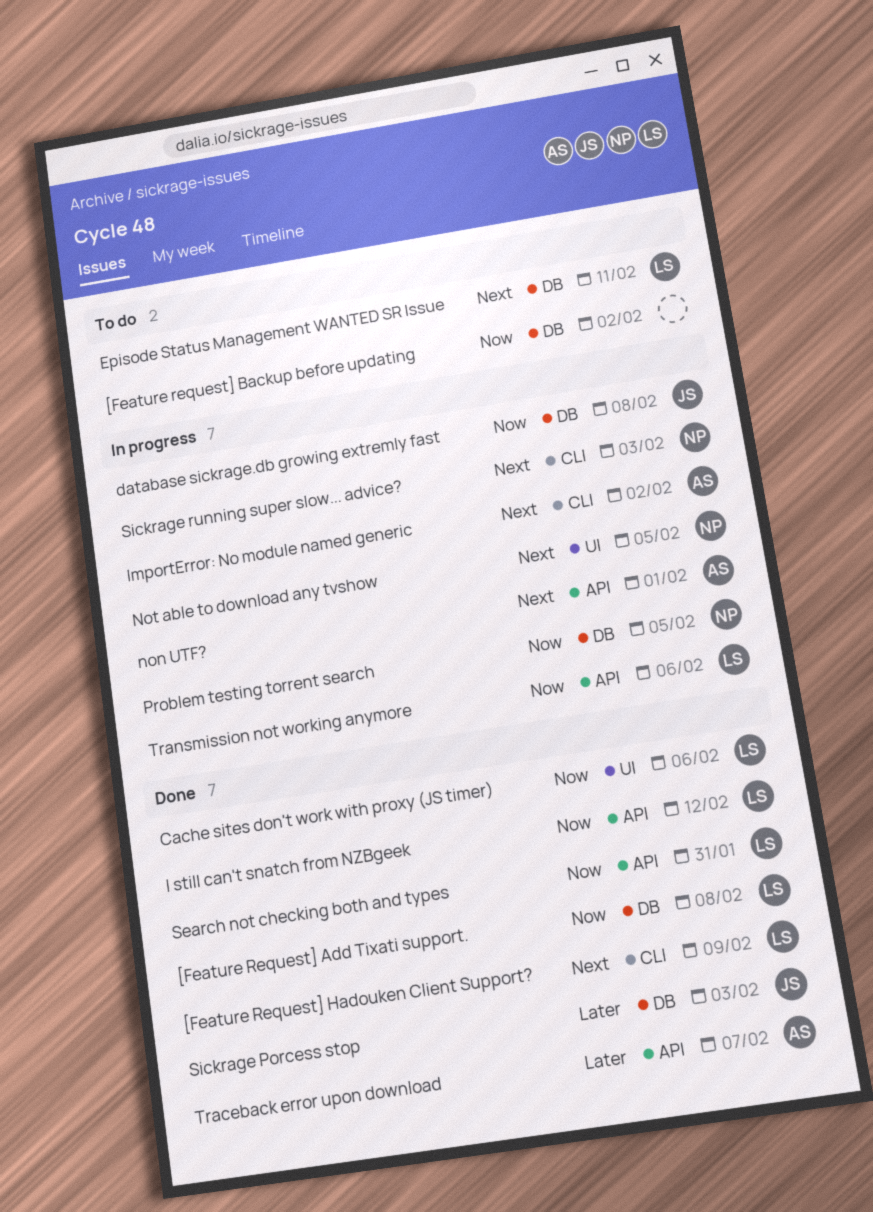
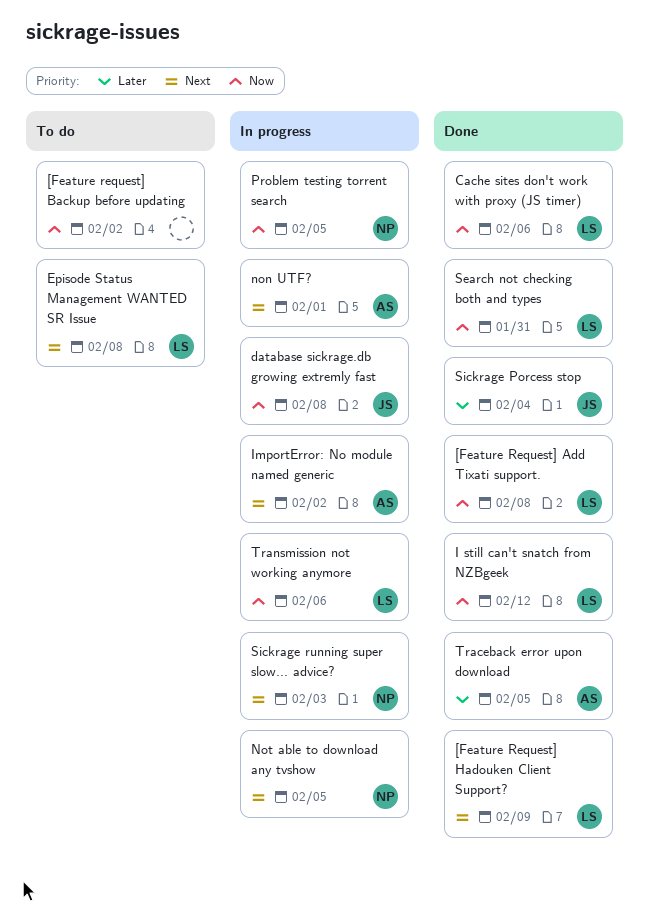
Episode Status Management WANTED SR Issue, due: Feb 11 -> Feb 8
Sickrage Porcess stop, due: Feb 3 -> Feb 4
Traceback error upon download, due: Feb 7 -> Feb 5

